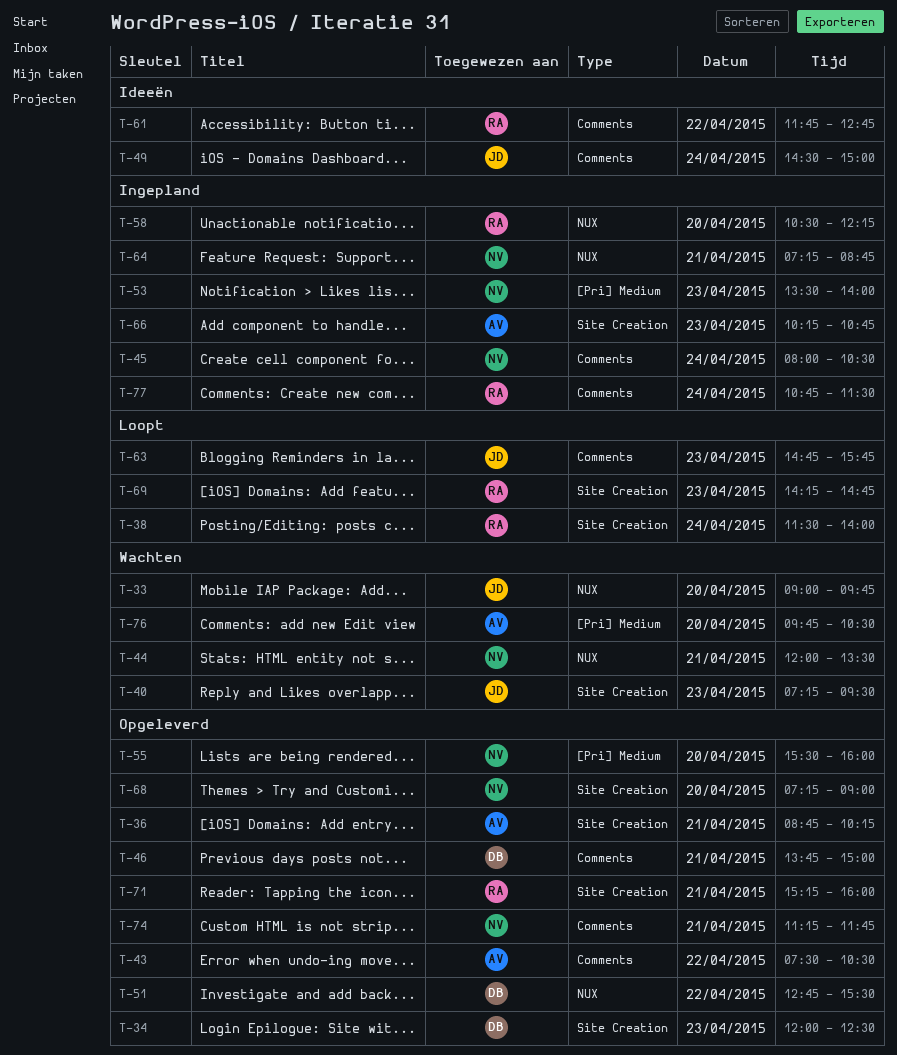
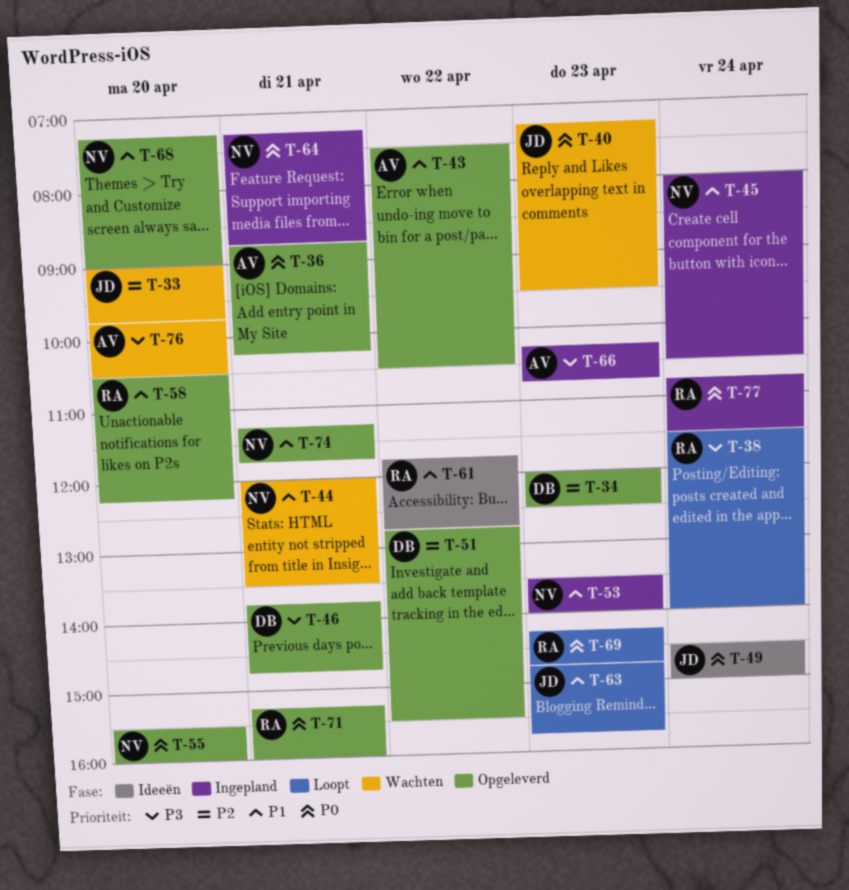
T-46, ends: 15:00 -> 14:45
T-58, status: Ingepland -> Opgeleverd

